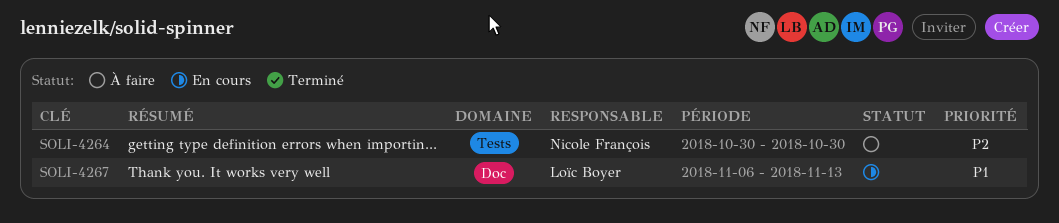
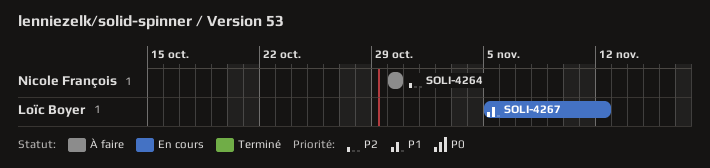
SOLI-4267, start: Nov 6 -> Nov 5
SOLI-4267, due: Nov 13 -> Nov 12

